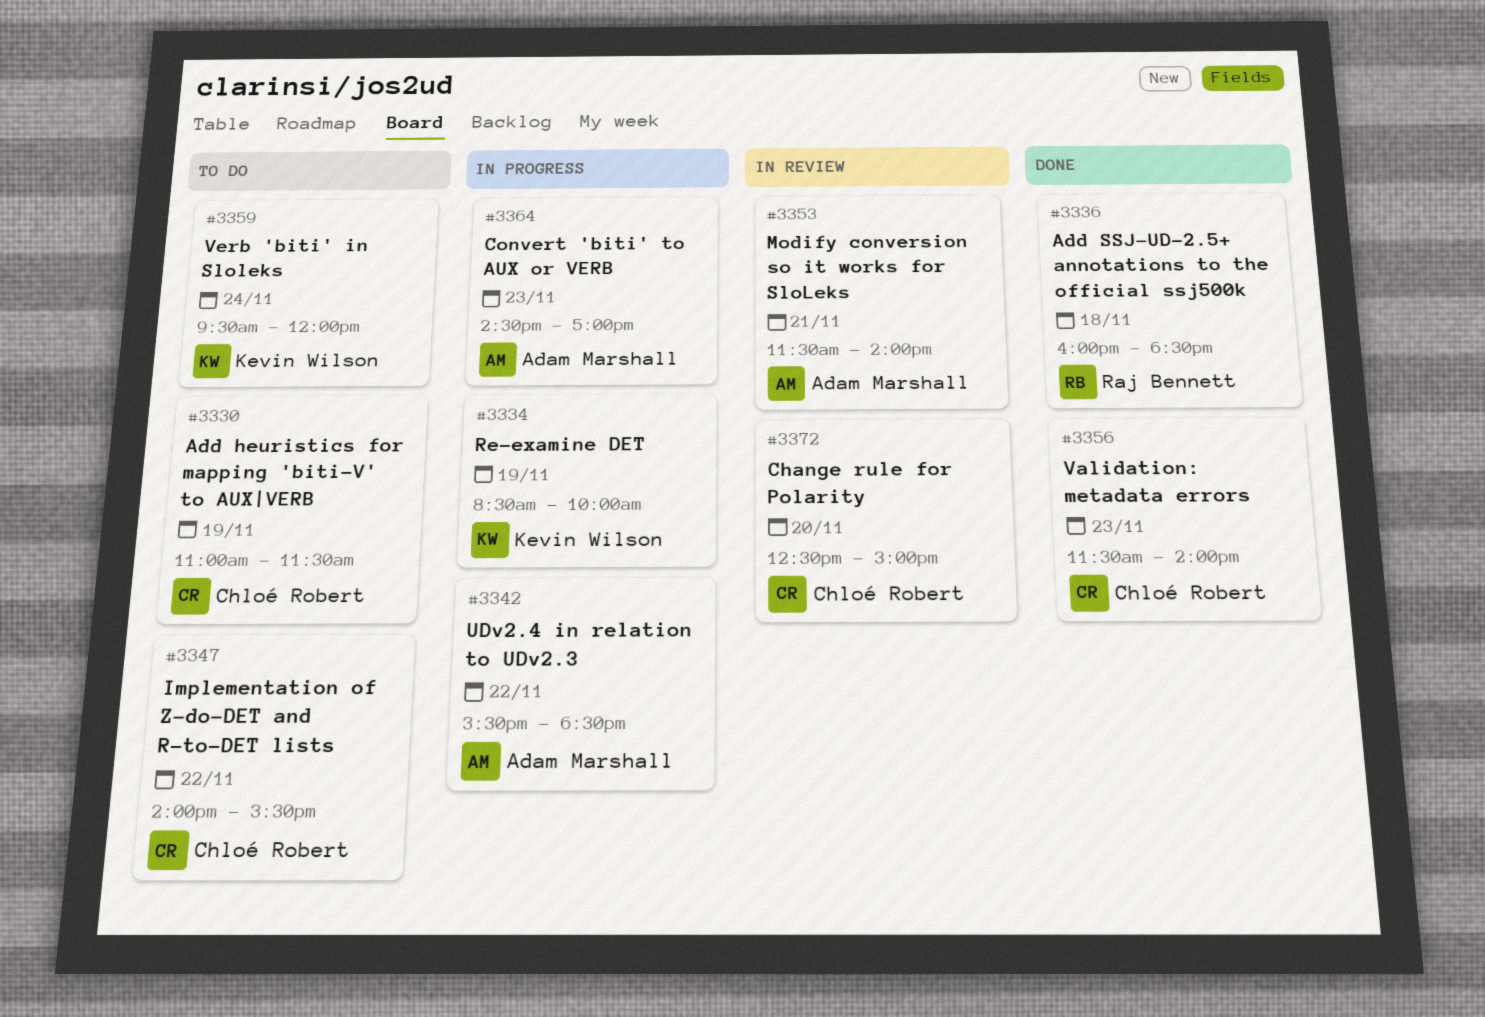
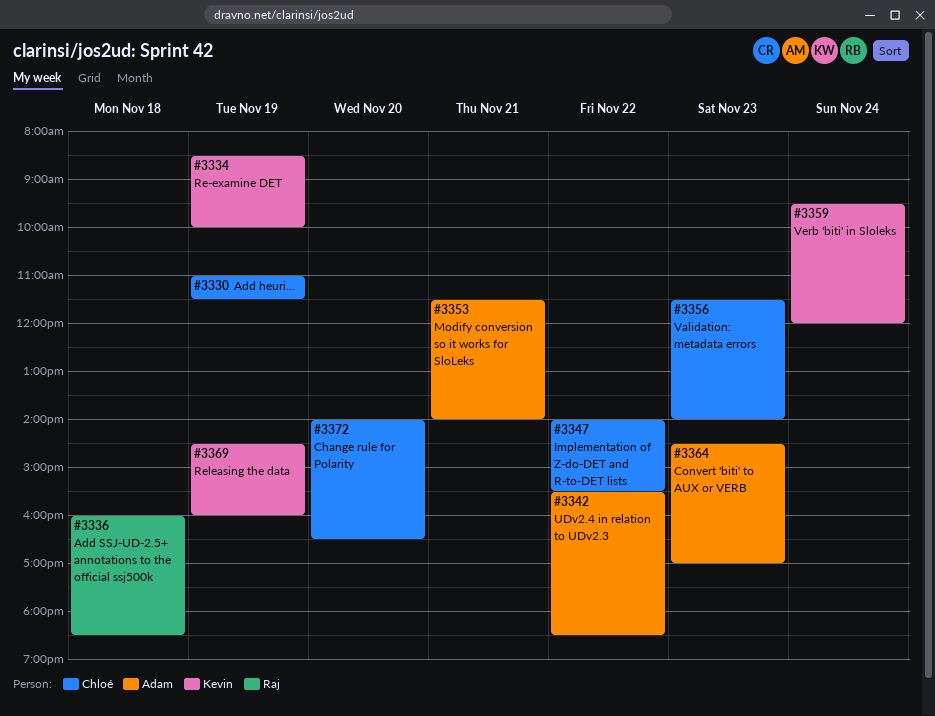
#3369: none -> present
#3372, begins: 12:30 -> 14:00
#3372, ends: 15:00 -> 16:30

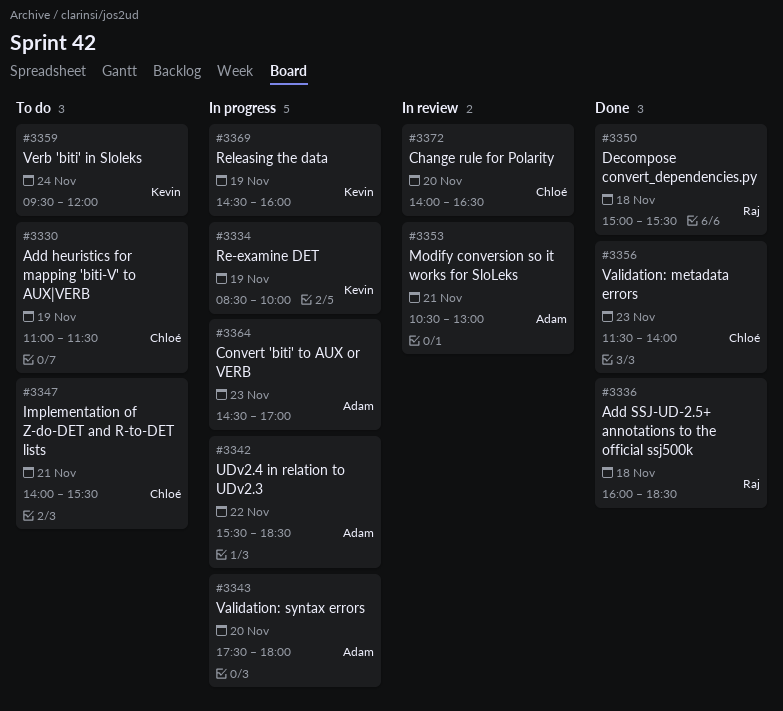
#3343: none -> present
#3347, day: Nov 22 -> Nov 21
#3350: none -> present
#3353, begins: 11:30 -> 10:30
#3353, ends: 14:00 -> 13:00

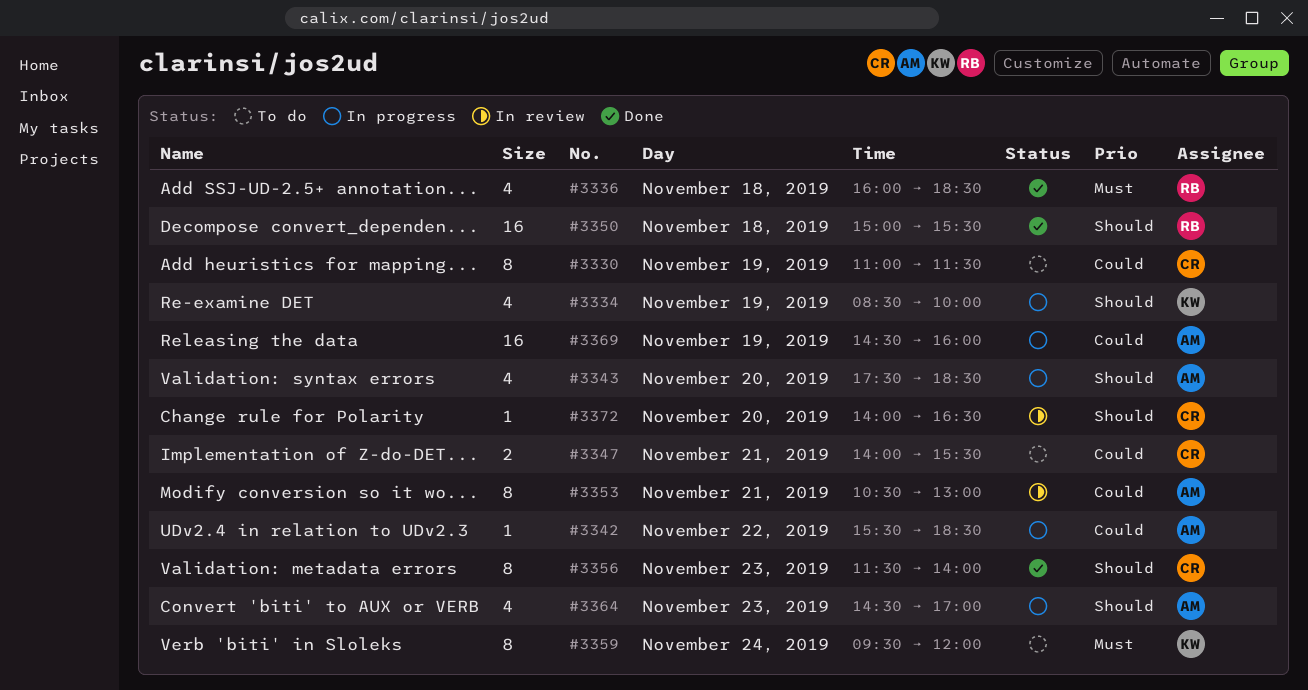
#3343, ends: 18:00 -> 18:30
#3369, owner: Kevin -> Adam

